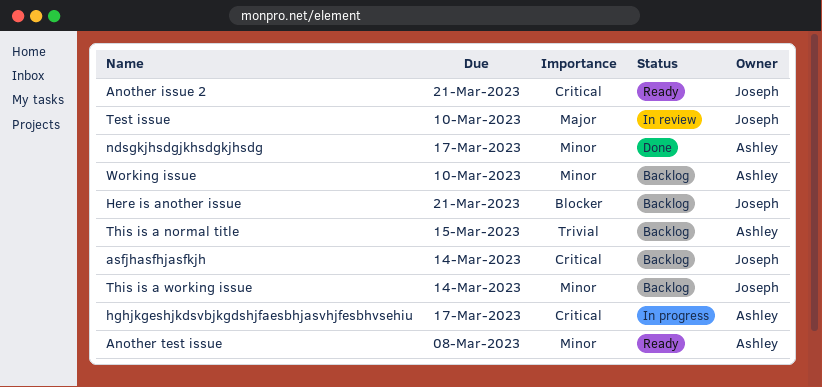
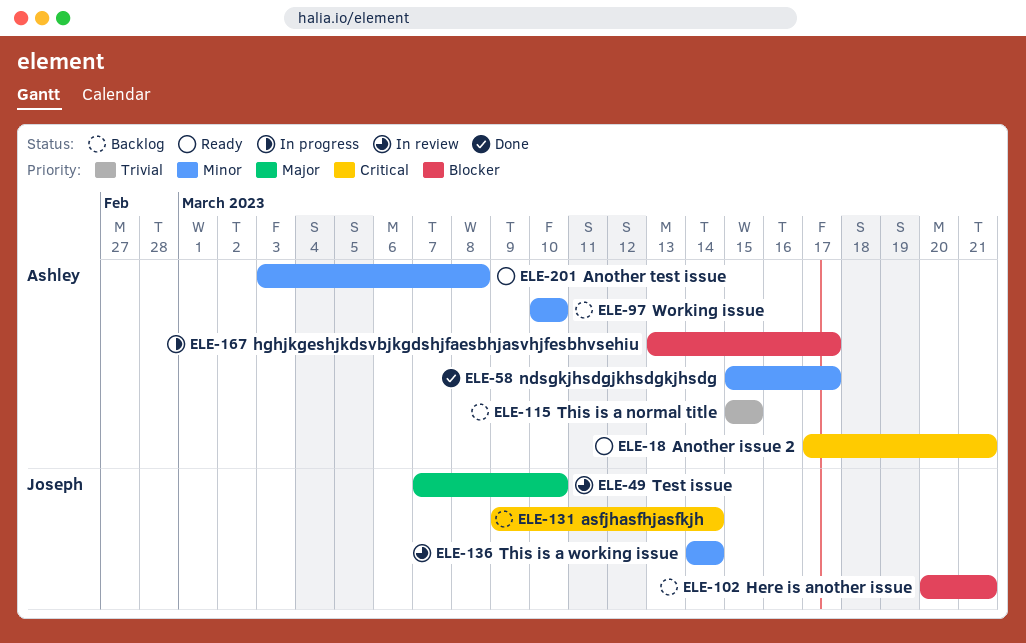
Another issue 2, owner: Joseph -> Ashley
hghjkgeshjkdsvbjkgdshjfaesbhjasvhjfesbhvsehiu, priority: Critical -> Blocker
This is a working issue, status: Backlog -> In review

